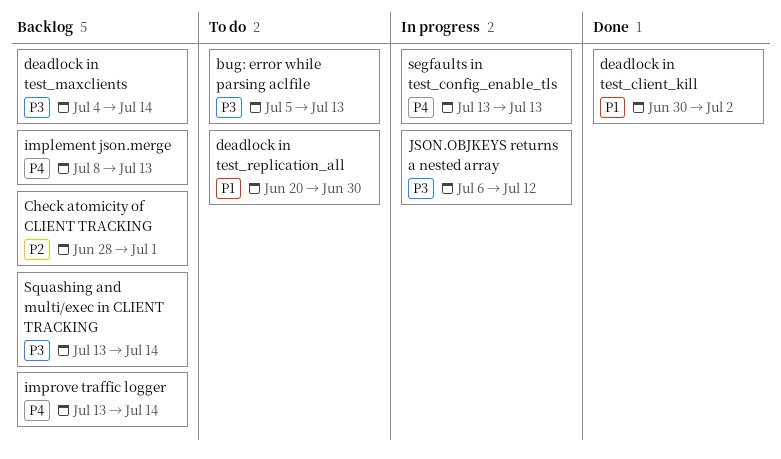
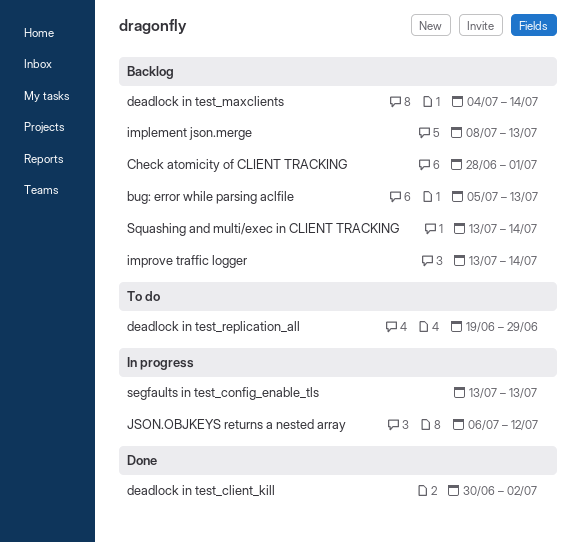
bug: error while parsing aclfile, status: To do -> Backlog
deadlock in test_replication_all, start: Jun 20 -> Jun 19
deadlock in test_replication_all, due: Jun 30 -> Jun 29

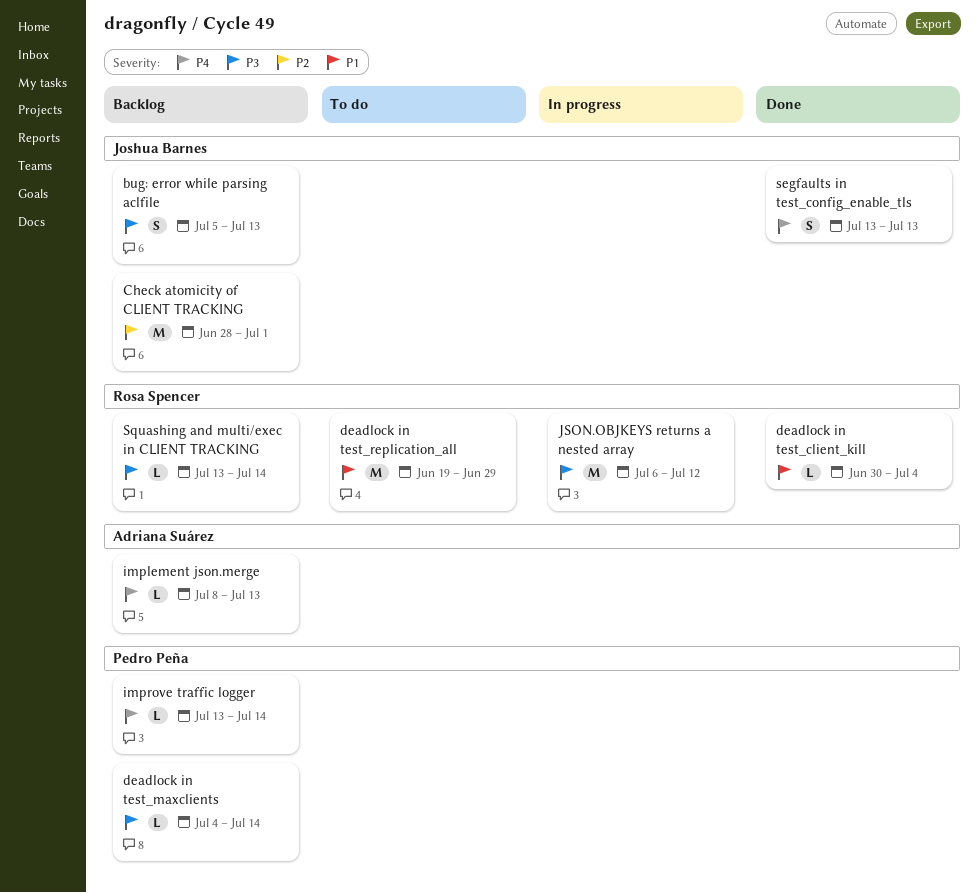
deadlock in test_client_kill, due: Jul 2 -> Jul 4
segfaults in test_config_enable_tls, status: In progress -> Done

